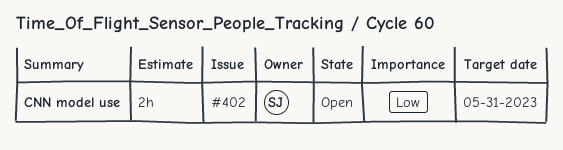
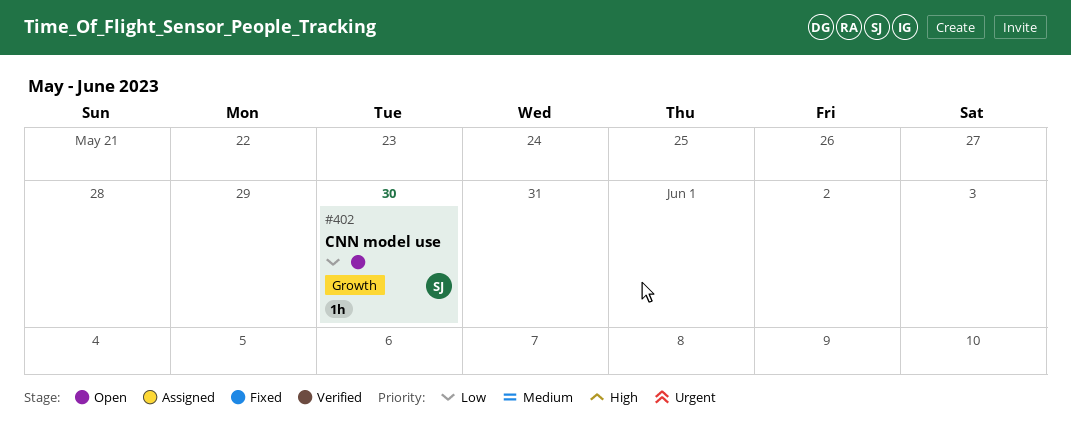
#402, estimate: 2h -> 1h
#402, due: May 31 -> May 30

